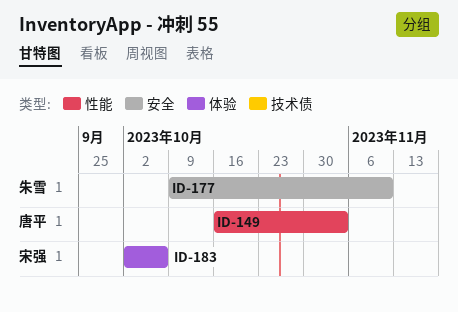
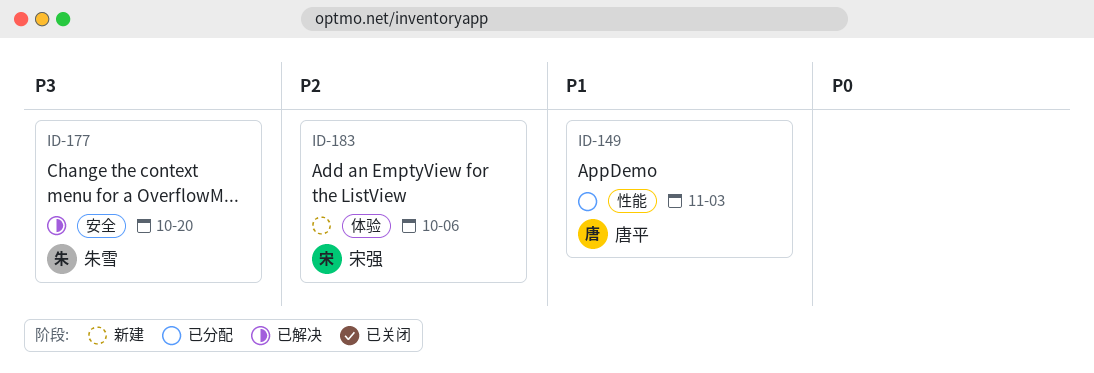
ID-177, due: Nov 10 -> Oct 20

